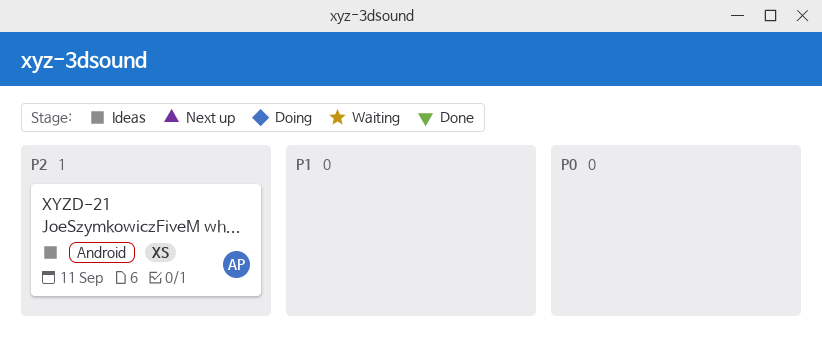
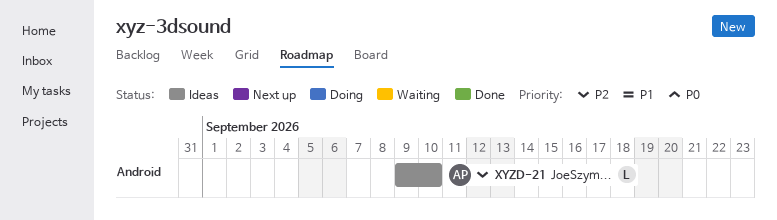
XYZD-21, estimate: XS -> L
XYZD-21, due: Sep 11 -> Sep 10

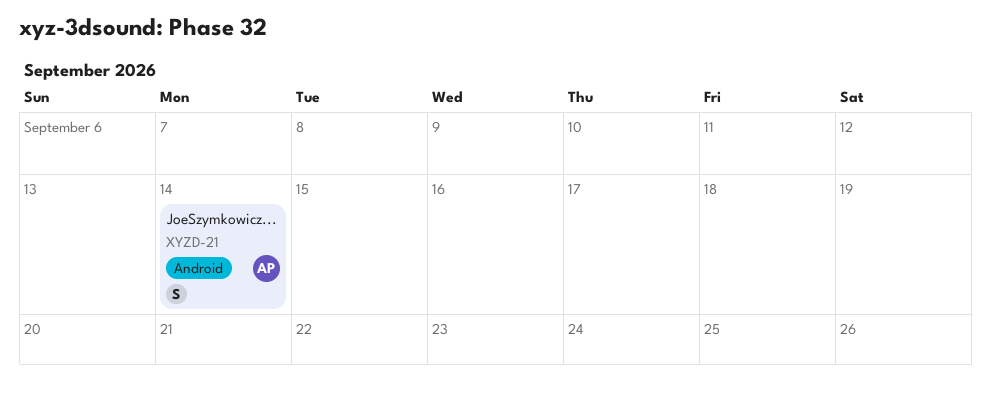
XYZD-21, estimate: L -> S
XYZD-21, due: Sep 10 -> Sep 14

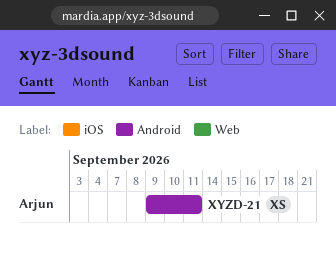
XYZD-21, estimate: S -> XS
XYZD-21, due: Sep 14 -> Sep 11

